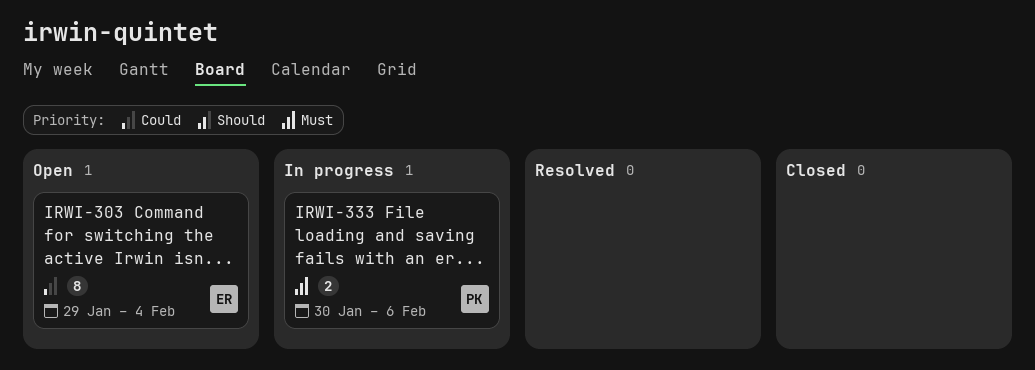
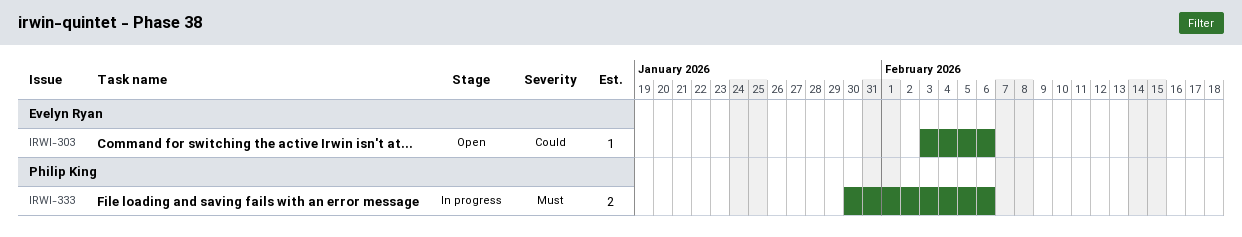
IRWI-303, estimate: 8 -> 1
IRWI-303, start: Jan 29 -> Feb 3
IRWI-303, due: Feb 4 -> Feb 6

